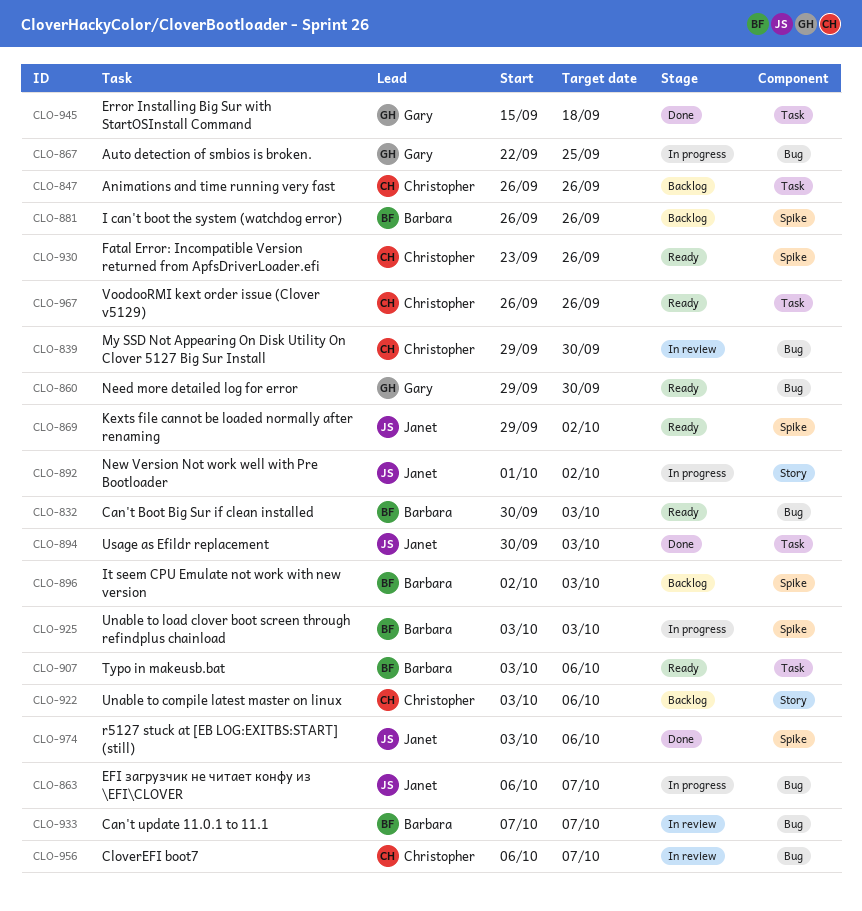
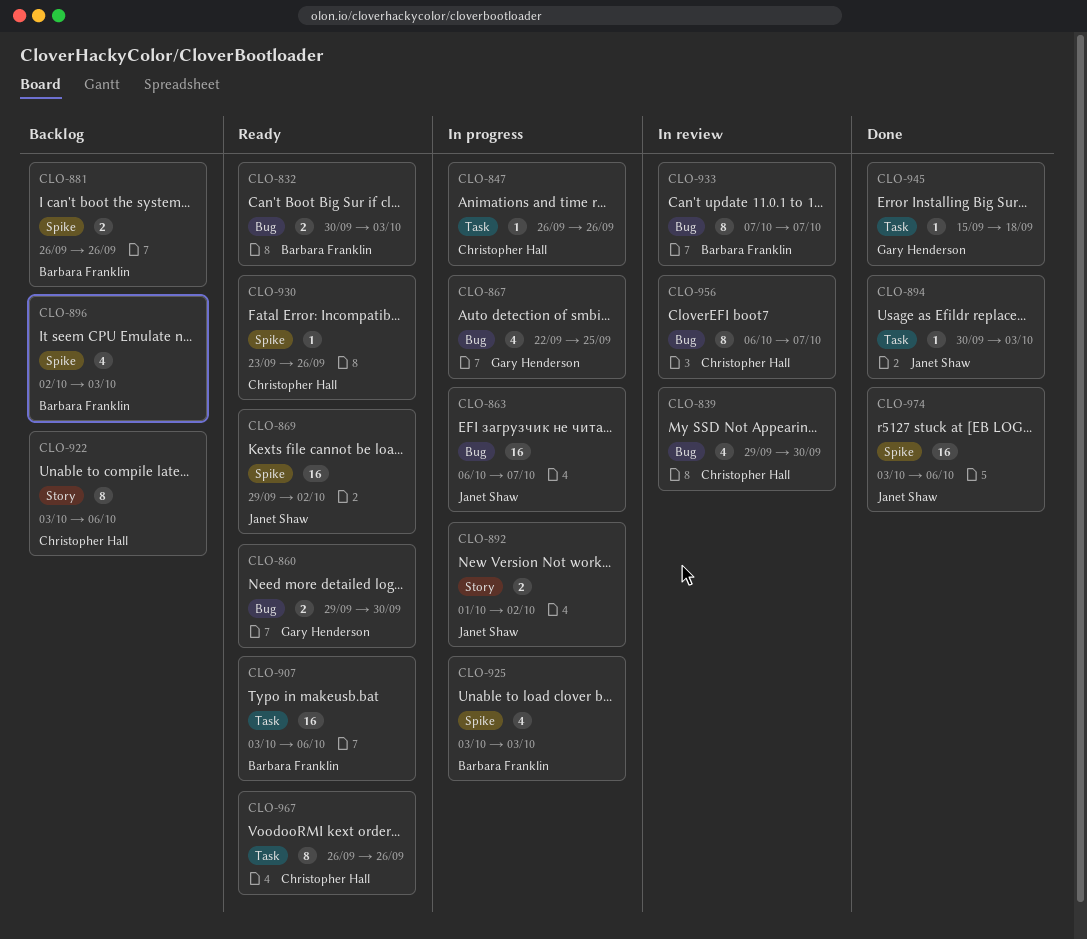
CLO-847, status: Backlog -> In progress

